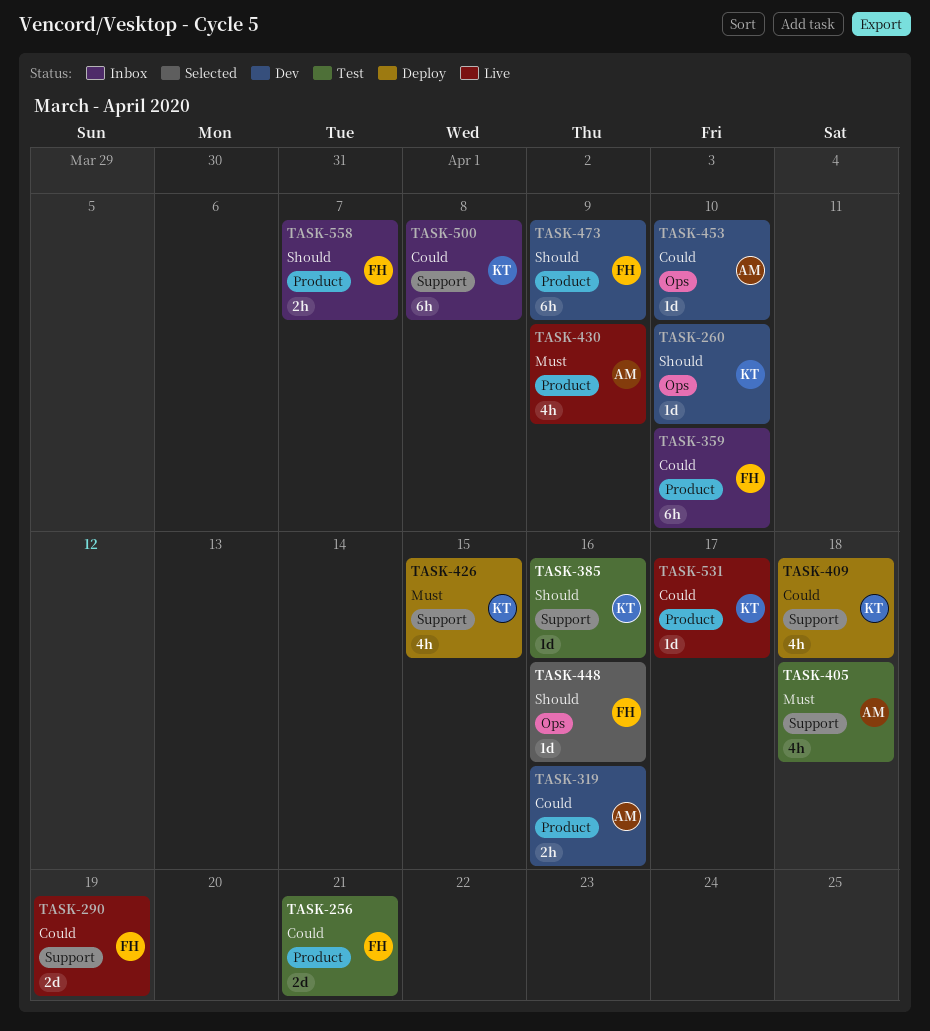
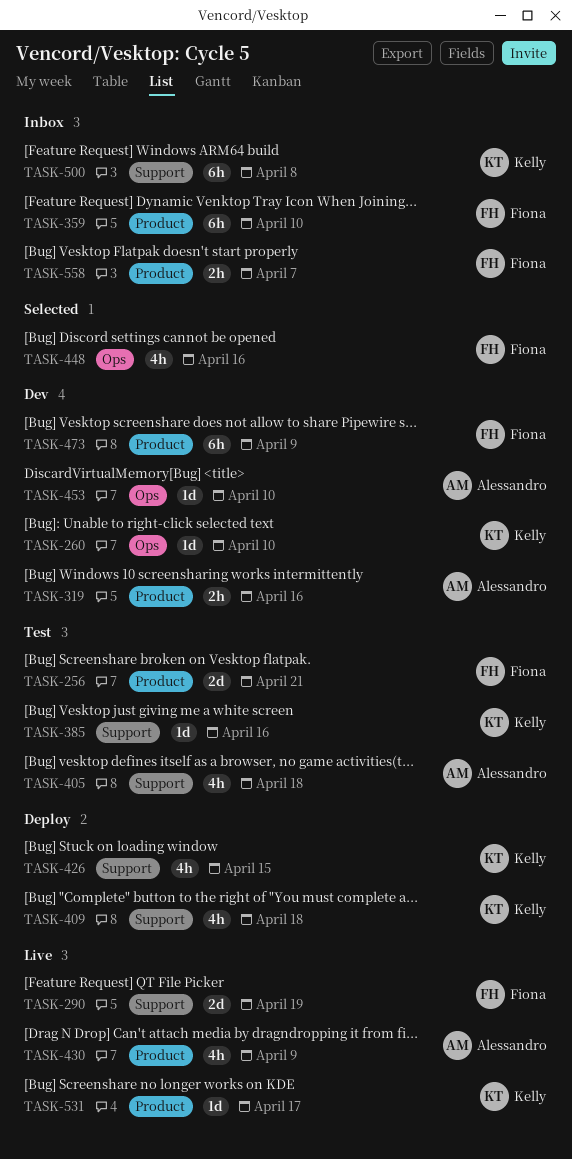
TASK-448, estimate: 1d -> 4h

